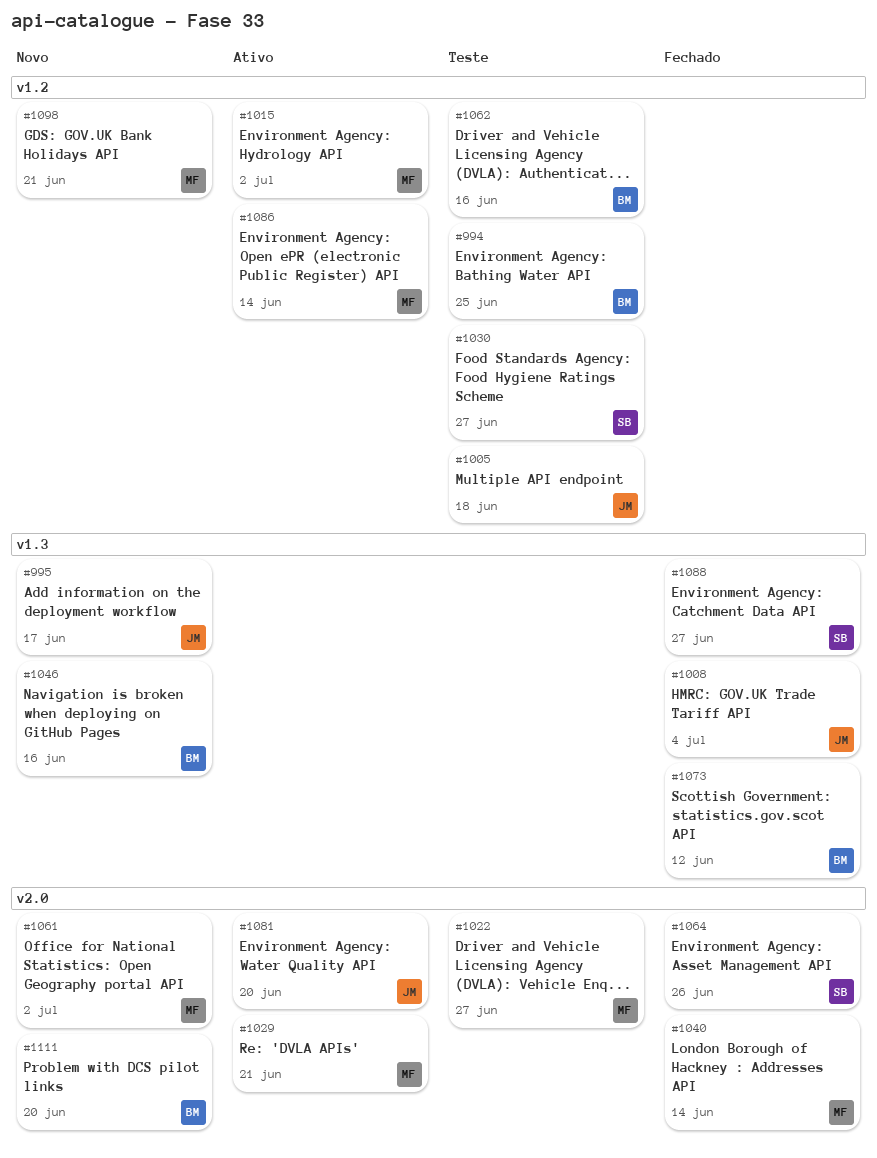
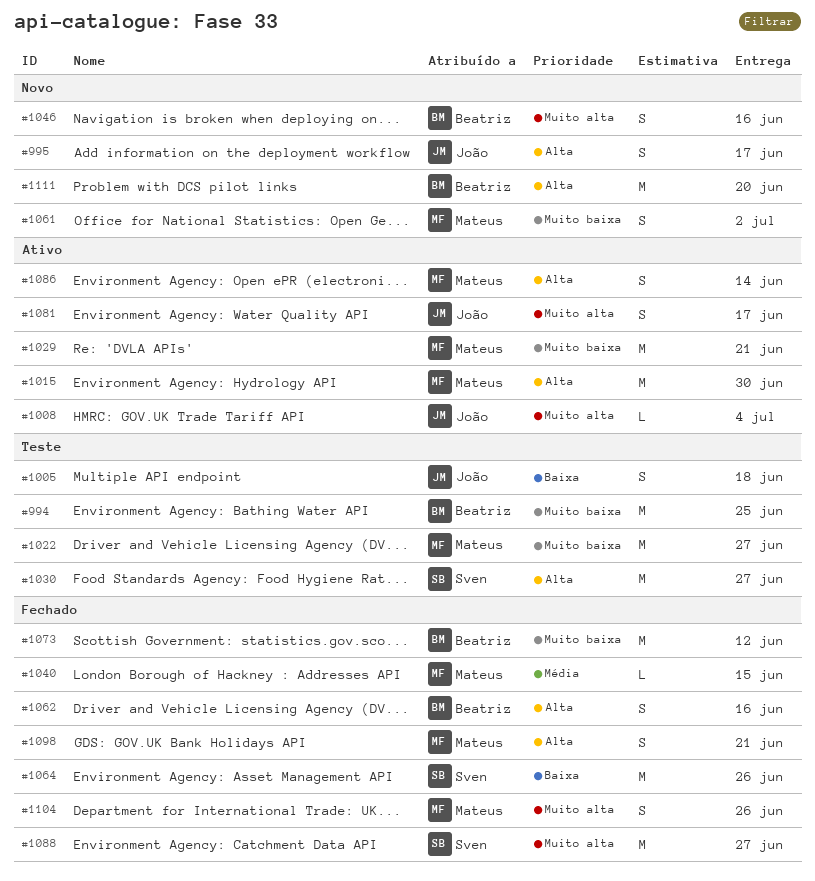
#1008, status: Fechado -> Ativo
#1015, due: Jul 2 -> Jun 30
#1040, due: Jun 14 -> Jun 15
#1062, status: Teste -> Fechado
#1081, due: Jun 20 -> Jun 17
#1098, status: Novo -> Fechado
#1104: none -> present

